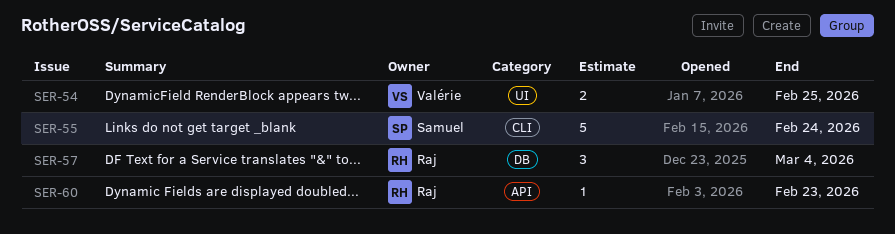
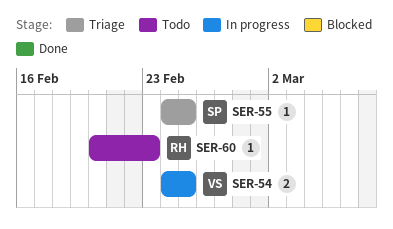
SER-55, estimate: 5 -> 1
SER-55, due: Feb 24 -> Feb 25
SER-57: present -> none

